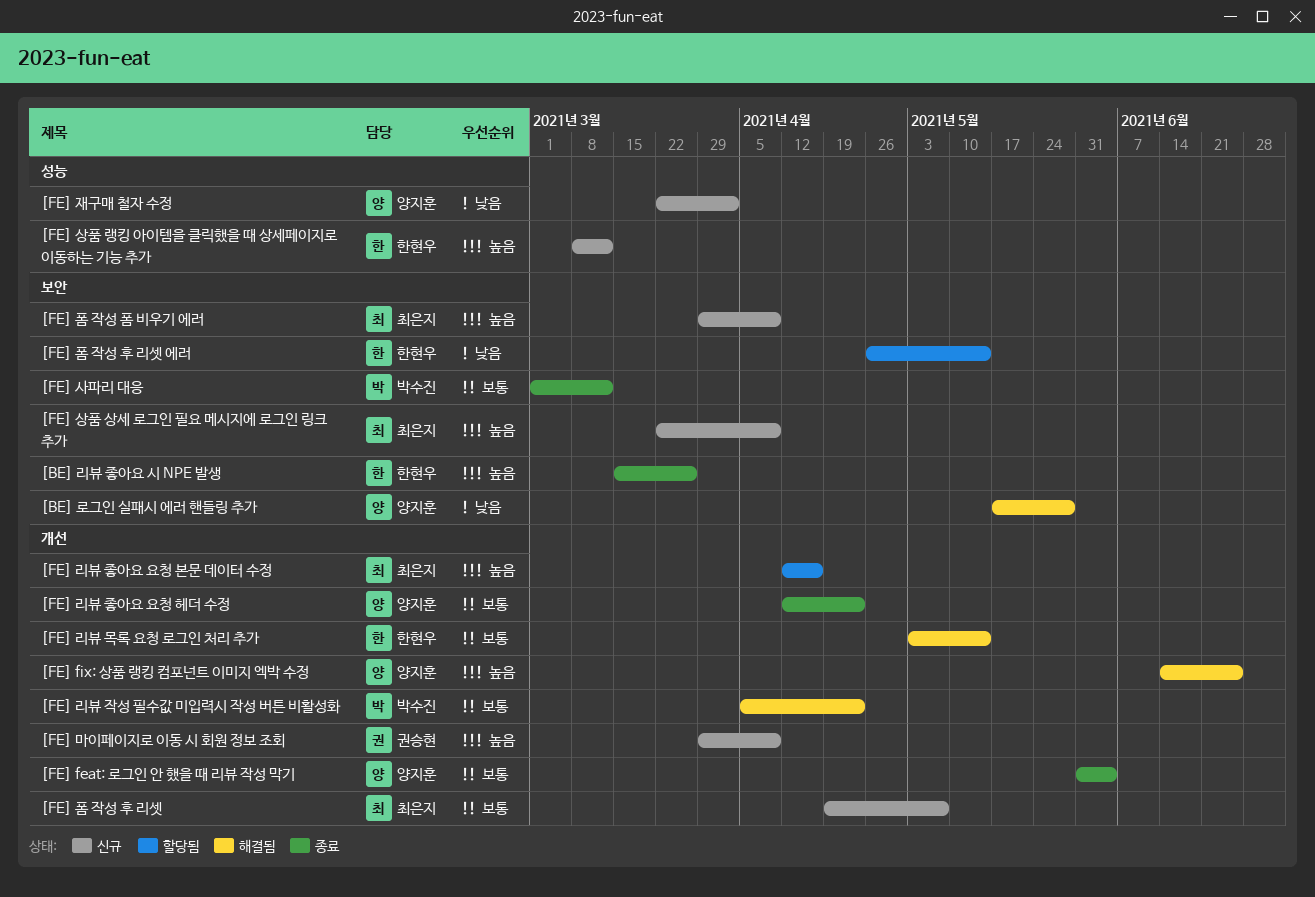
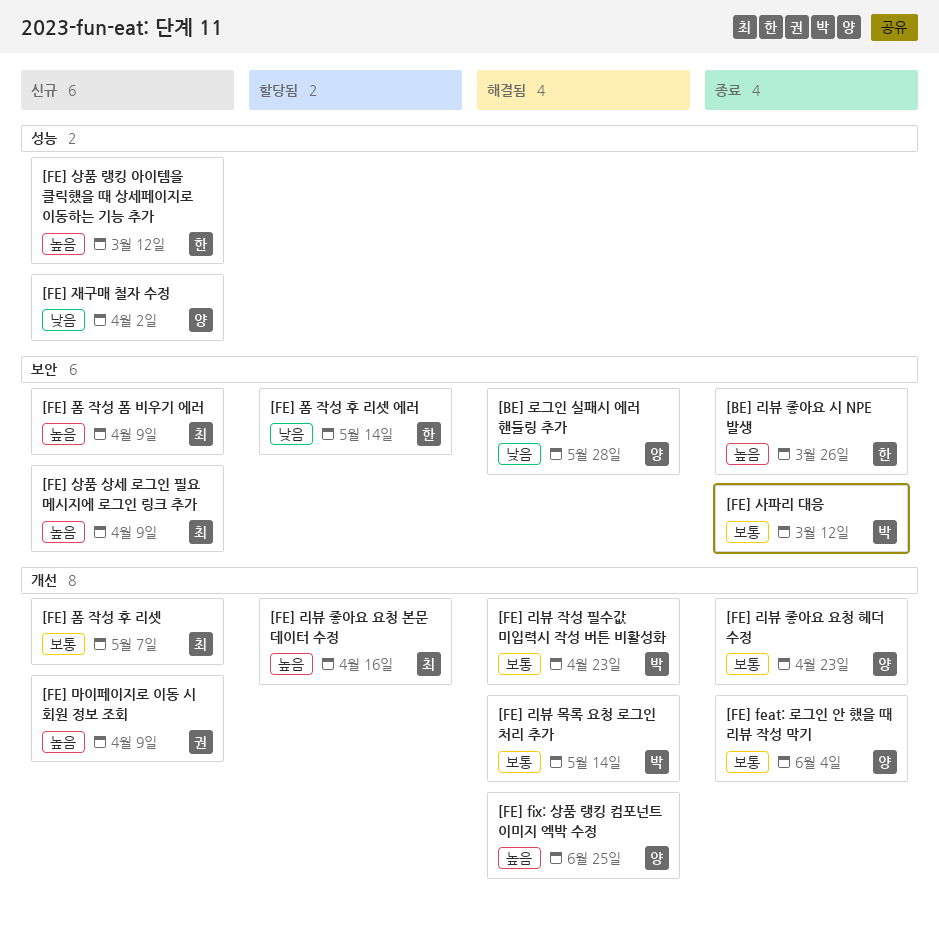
[FE] 리뷰 목록 요청 로그인 처리 추가, owner: 한현우 -> 박수진

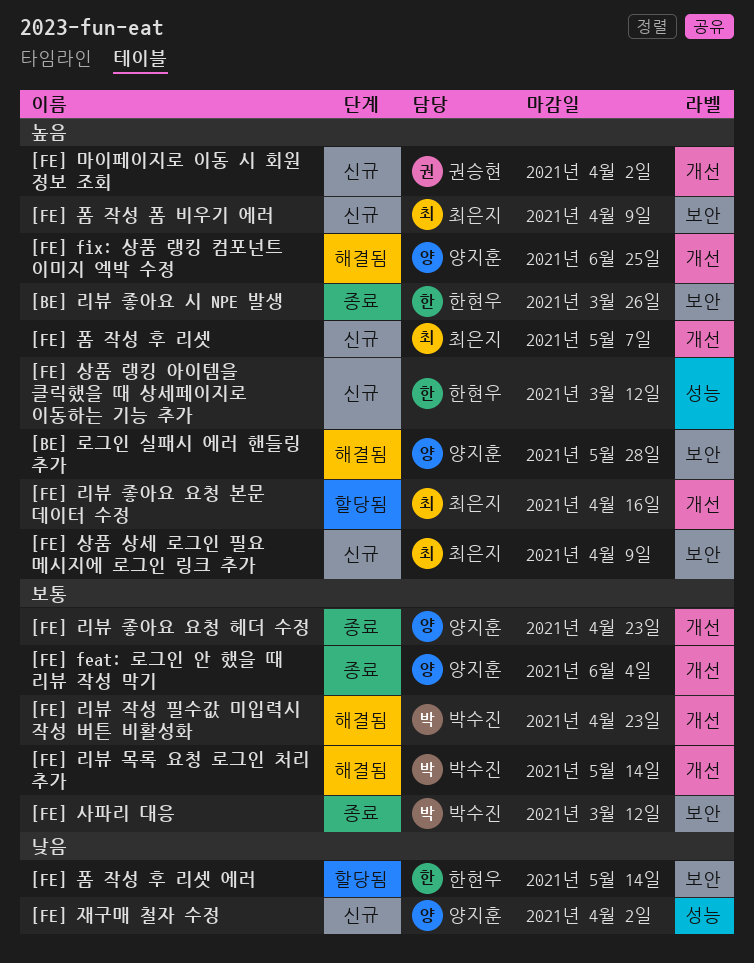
[BE] 로그인 실패시 에러 핸들링 추가, priority: 낮음 -> 높음
[FE] 마이페이지로 이동 시 회원 정보 조회, due: Apr 9 -> Apr 2
[FE] 폼 작성 후 리셋, priority: 보통 -> 높음

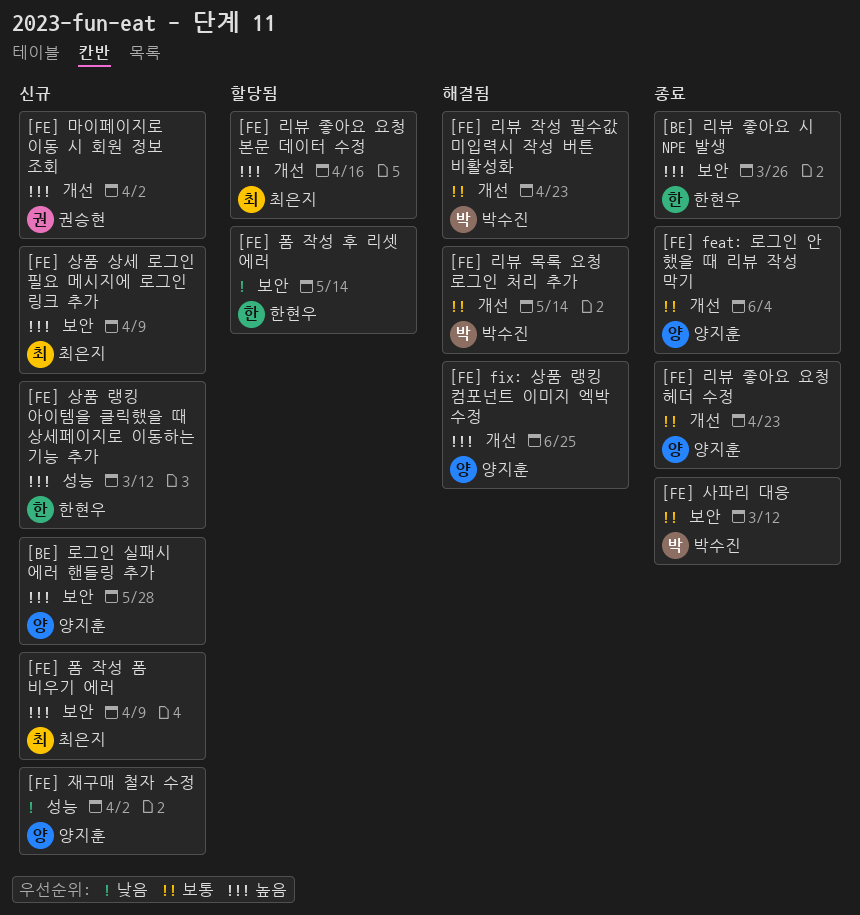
[BE] 로그인 실패시 에러 핸들링 추가, status: 해결됨 -> 신규
[FE] 폼 작성 후 리셋: present -> none

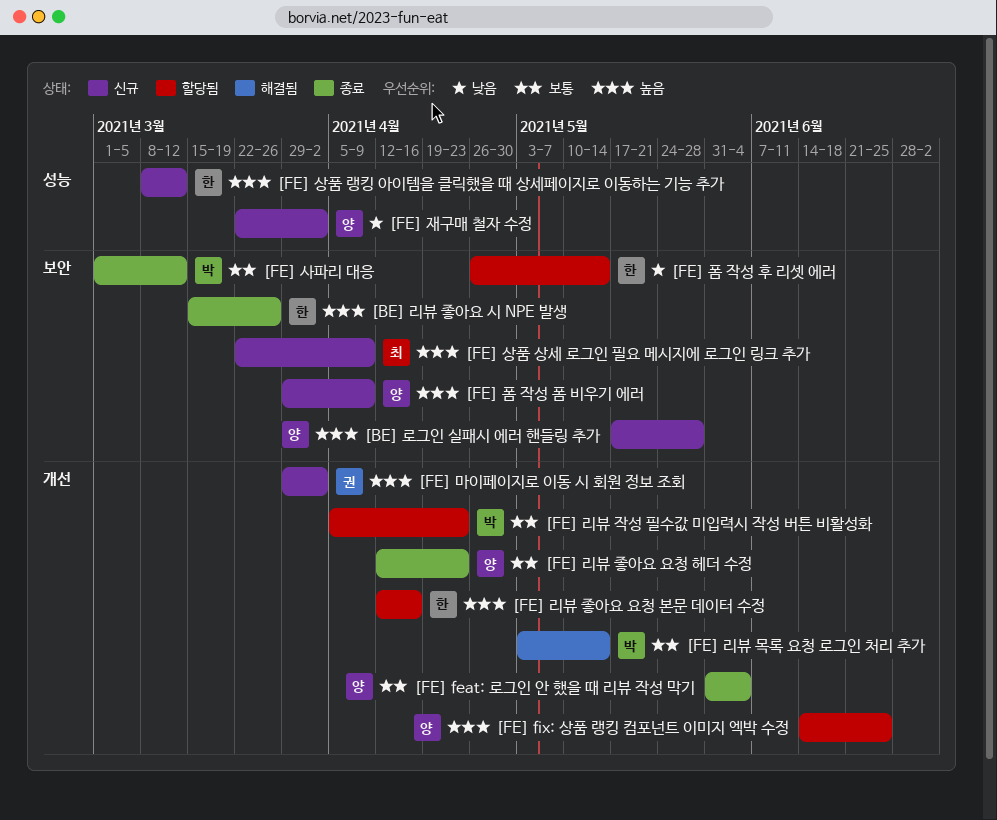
[FE] fix: 상품 랭킹 컴포넌트 이미지 엑박 수정, status: 해결됨 -> 할당됨
[FE] 리뷰 작성 필수값 미입력시 작성 버튼 비활성화, status: 해결됨 -> 할당됨
[FE] 리뷰 좋아요 요청 본문 데이터 수정, owner: 최은지 -> 한현우
[FE] 폼 작성 폼 비우기 에러, owner: 최은지 -> 양지훈

